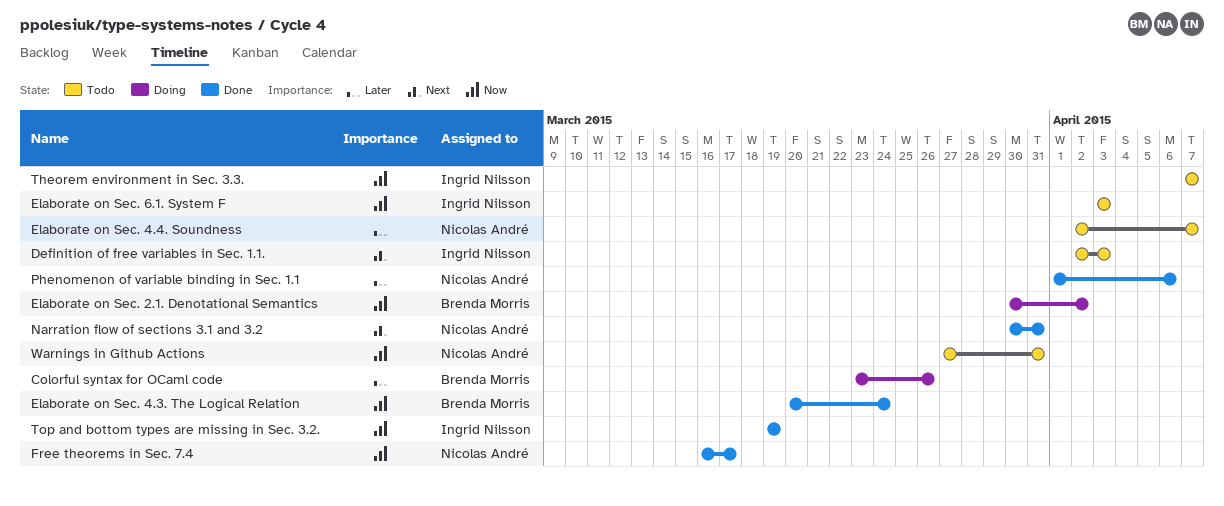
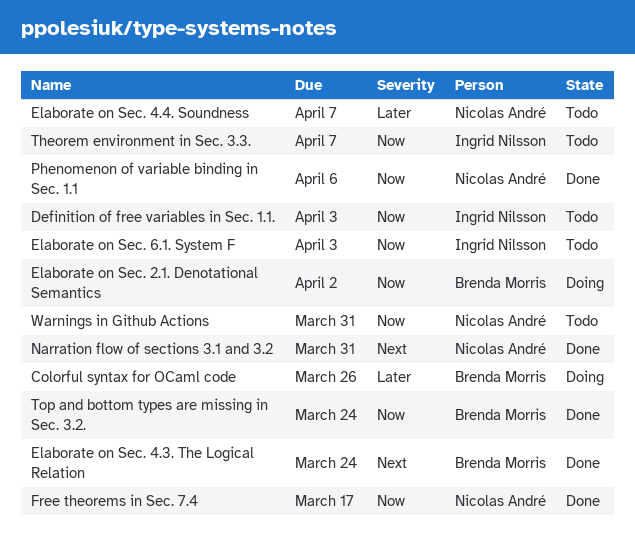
Definition of free variables in Sec. 1.1., priority: Next -> Now
Elaborate on Sec. 4.3. The Logical Relation, priority: Now -> Next
Phenomenon of variable binding in Sec. 1.1, priority: Later -> Now
Top and bottom types are missing in Sec. 3.2., owner: Ingrid Nilsson -> Brenda Morris
Top and bottom types are missing in Sec. 3.2., due: Mar 19 -> Mar 24

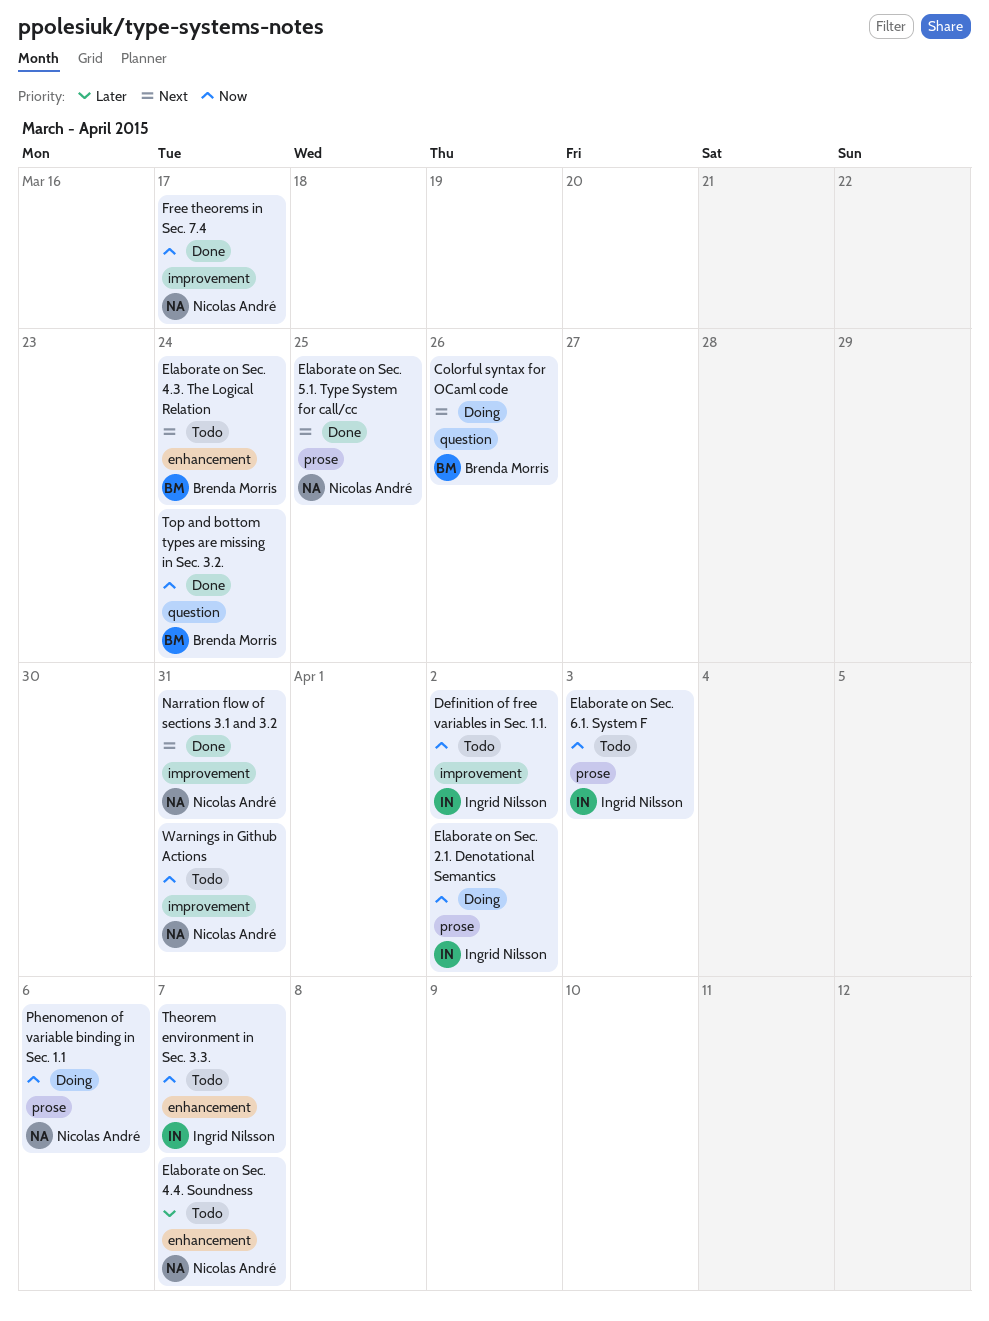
Colorful syntax for OCaml code, priority: Later -> Next
Definition of free variables in Sec. 1.1., due: Apr 3 -> Apr 2
Elaborate on Sec. 2.1. Denotational Semantics, owner: Brenda Morris -> Ingrid Nilsson
Elaborate on Sec. 4.3. The Logical Relation, status: Done -> Todo
Elaborate on Sec. 5.1. Type System for call/cc: none -> present
Phenomenon of variable binding in Sec. 1.1, status: Done -> Doing

